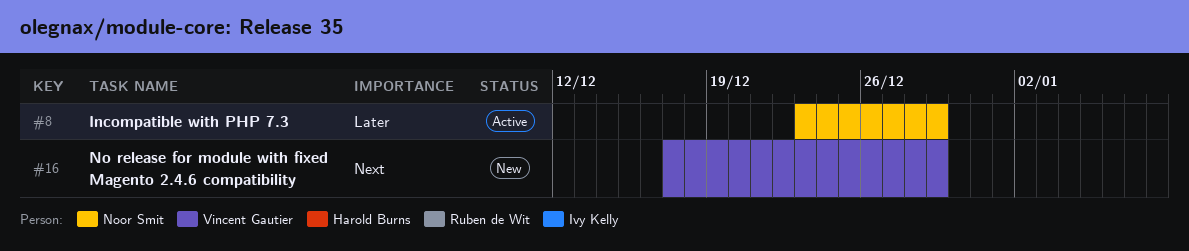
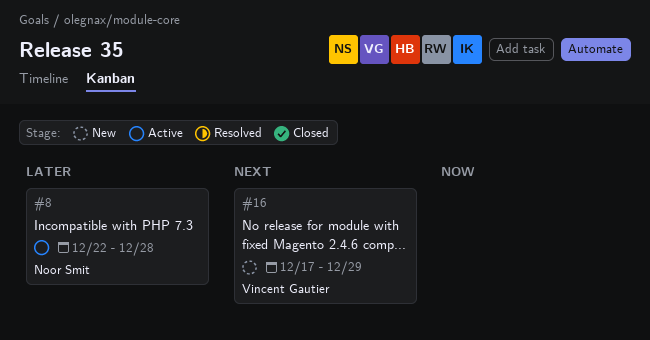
#8, start: Dec 23 -> Dec 22
#8, due: Dec 29 -> Dec 28

